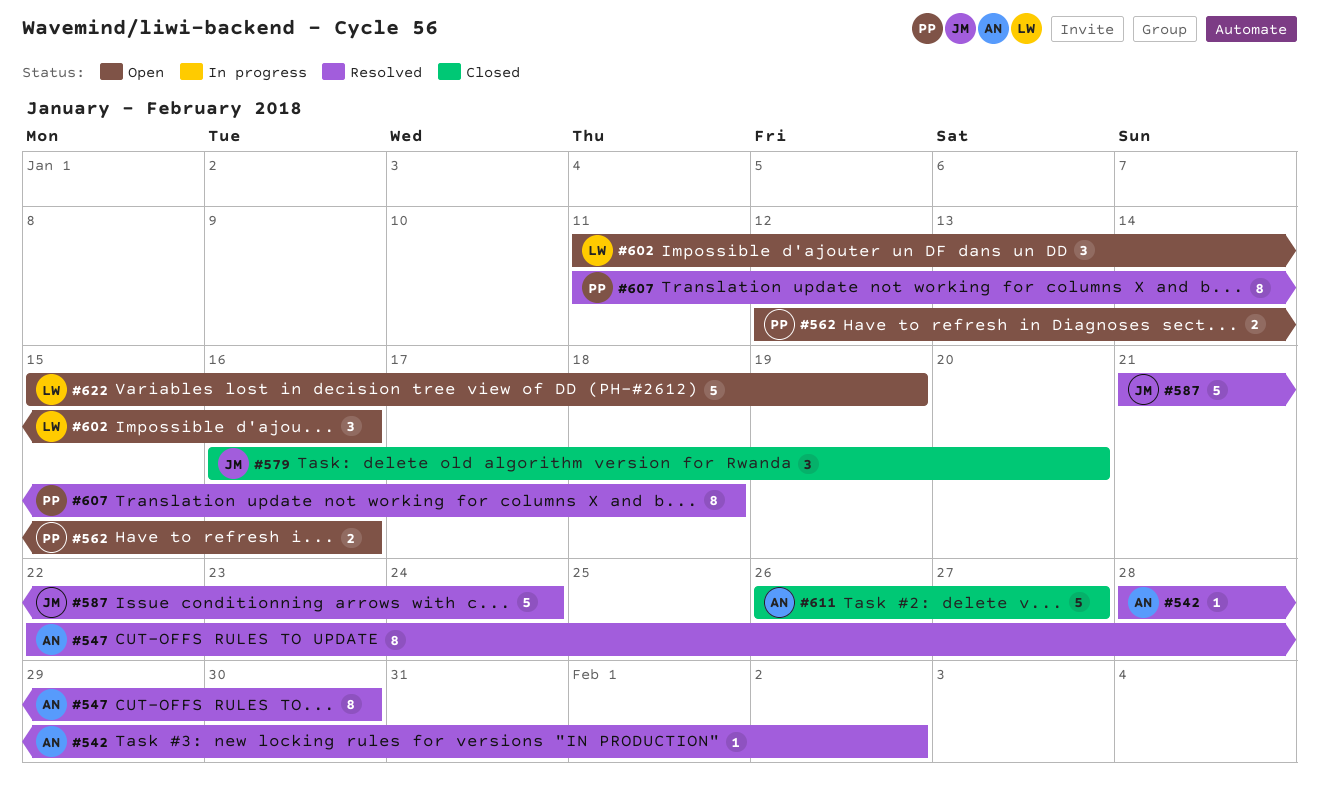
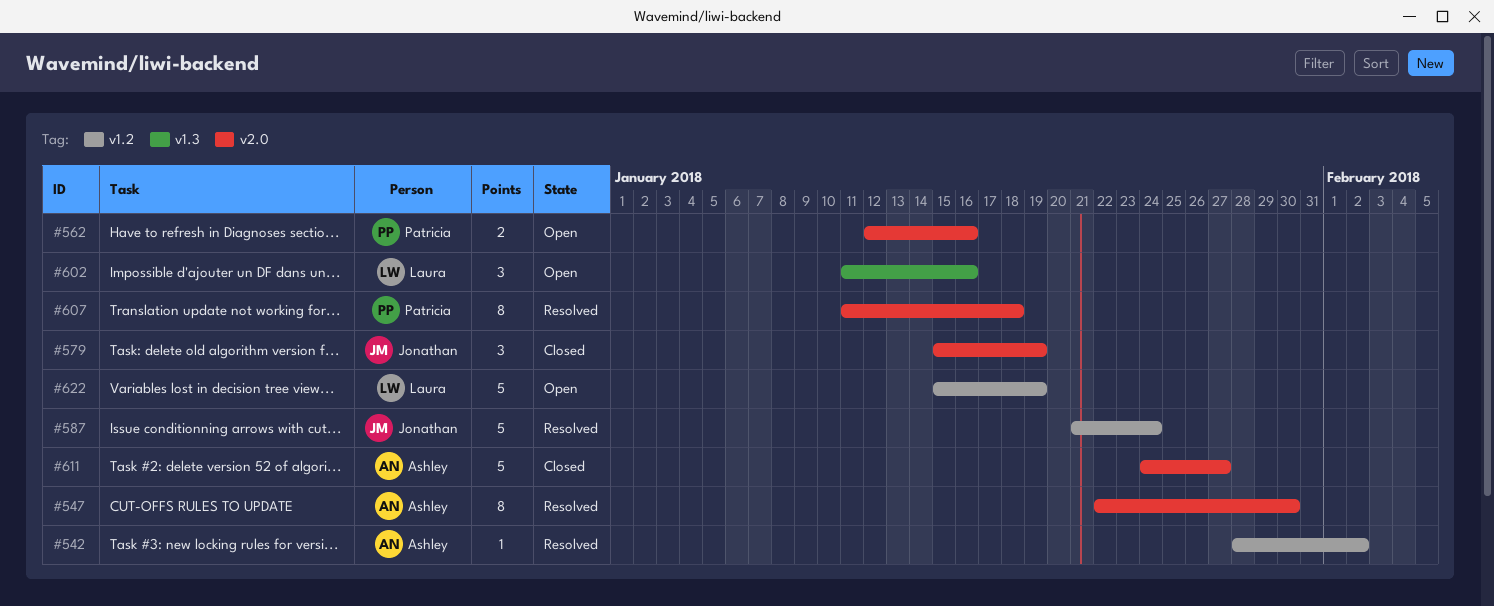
#579, start: Jan 16 -> Jan 15
#579, due: Jan 20 -> Jan 19
#611, start: Jan 26 -> Jan 24

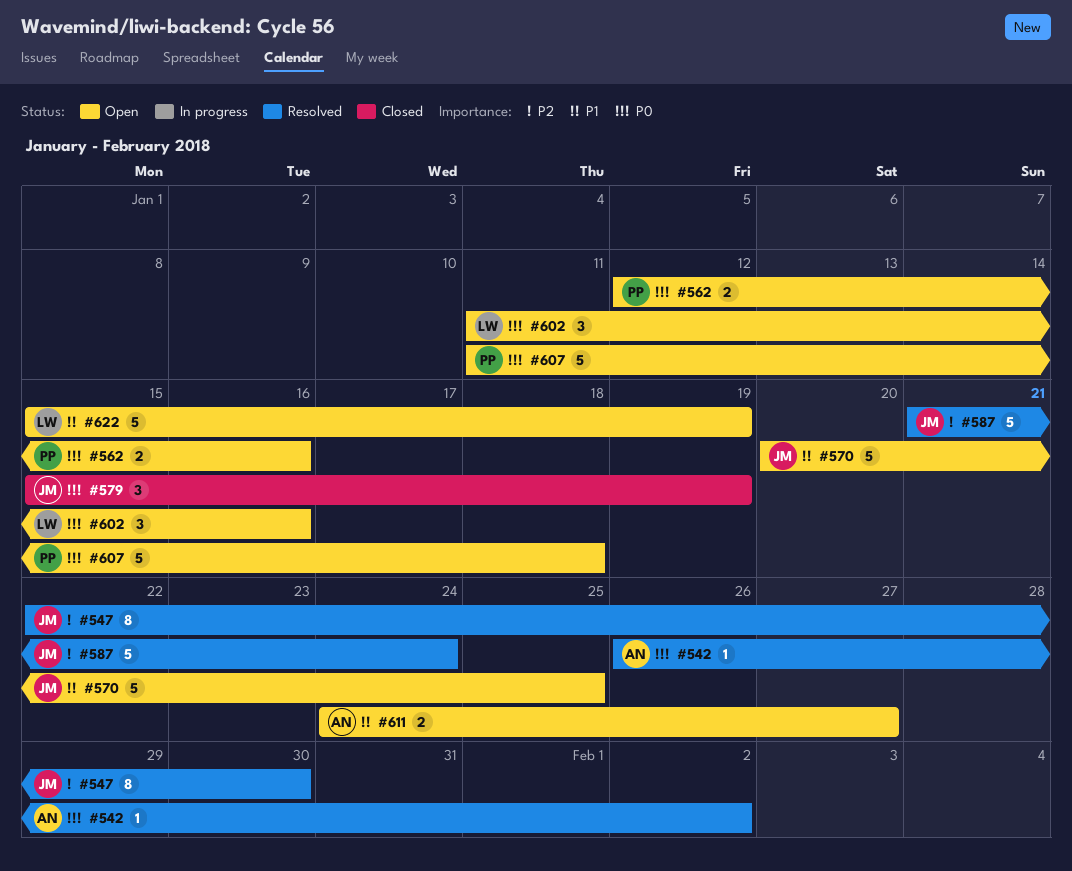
#542, start: Jan 28 -> Jan 26
#547, owner: Ashley -> Jonathan
#570: none -> present
#607, status: Resolved -> Open
#607, estimate: 8 -> 5
#611, status: Closed -> Open
#611, estimate: 5 -> 2

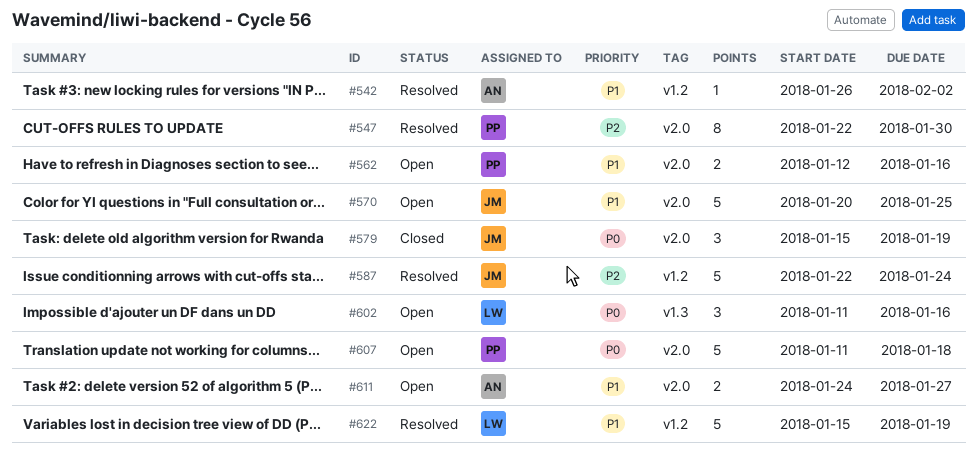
#542, priority: P0 -> P1
#547, owner: JM -> PP
#562, priority: P0 -> P1
#587, start: Jan 21 -> Jan 22
#622, status: Open -> Resolved

